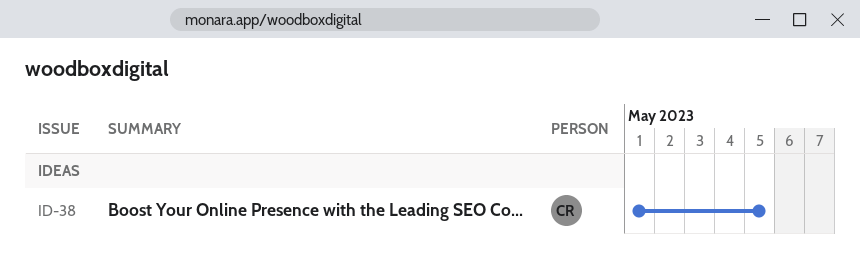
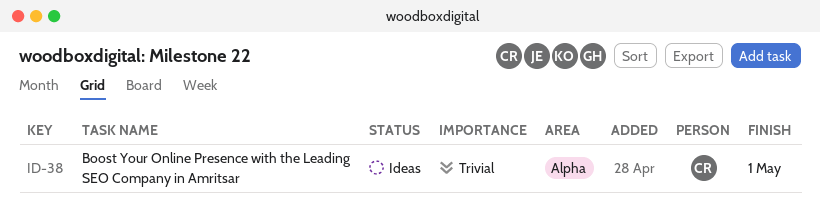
ID-38, due: May 5 -> May 1

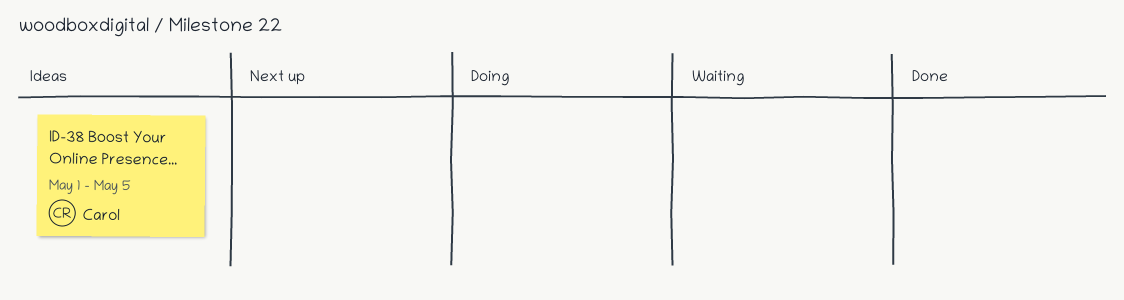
ID-38, due: May 1 -> May 5

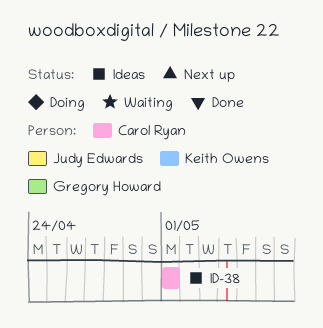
ID-38, due: May 5 -> May 1

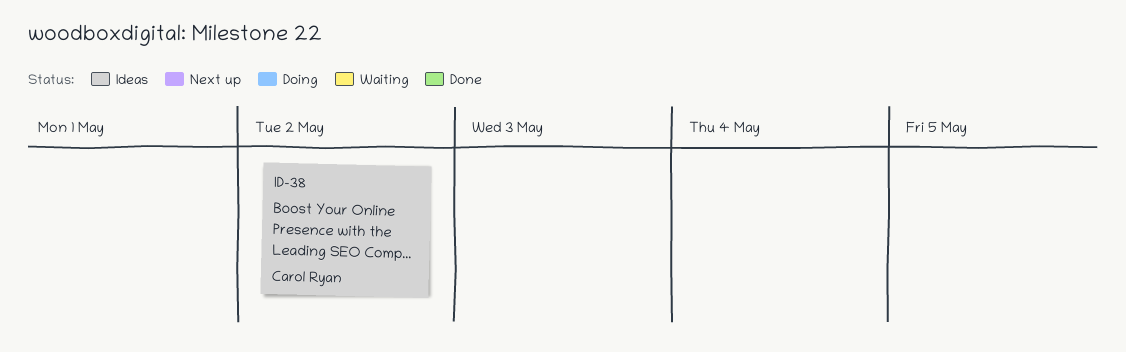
ID-38, due: May 1 -> May 2

